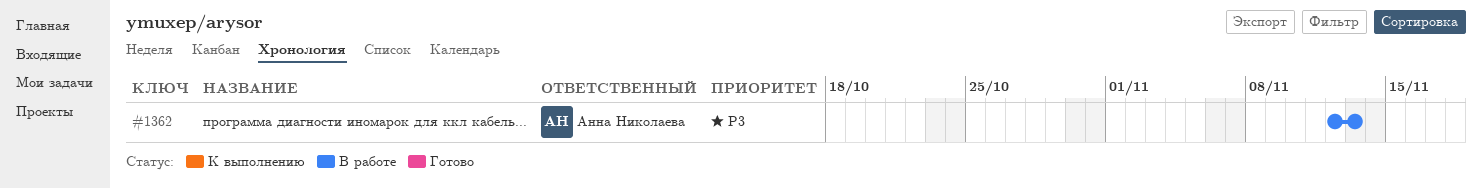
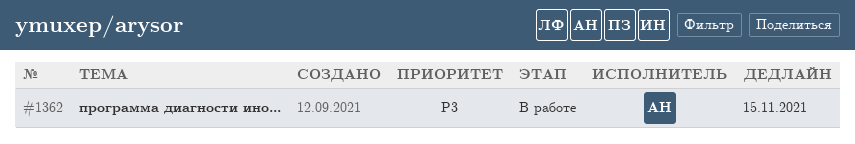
#1362, due: Nov 13 -> Nov 15

